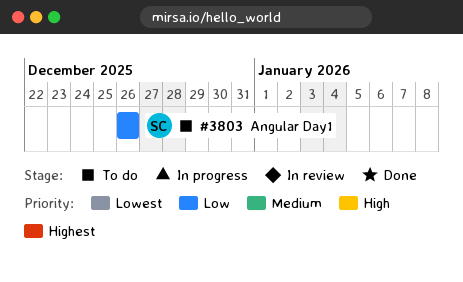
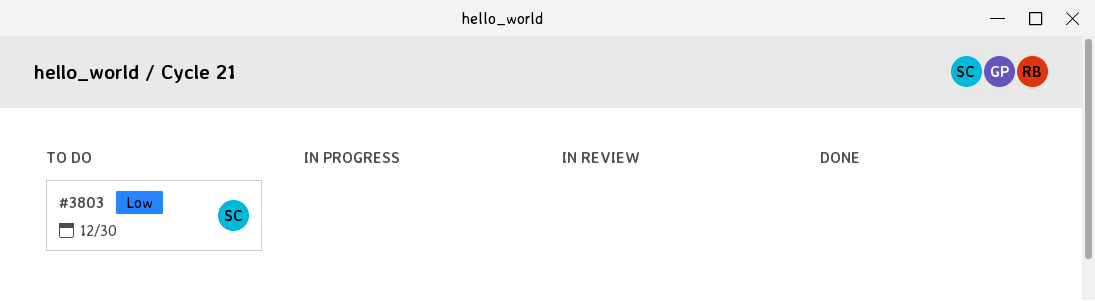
#3803, due: Dec 26 -> Dec 30

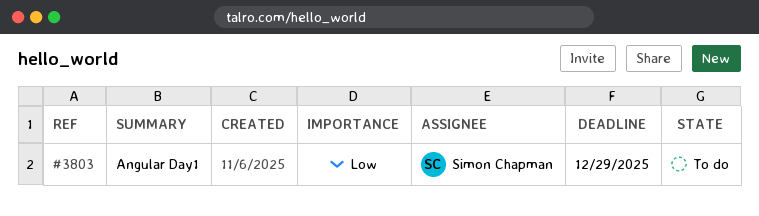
#3803, due: Dec 30 -> Dec 29

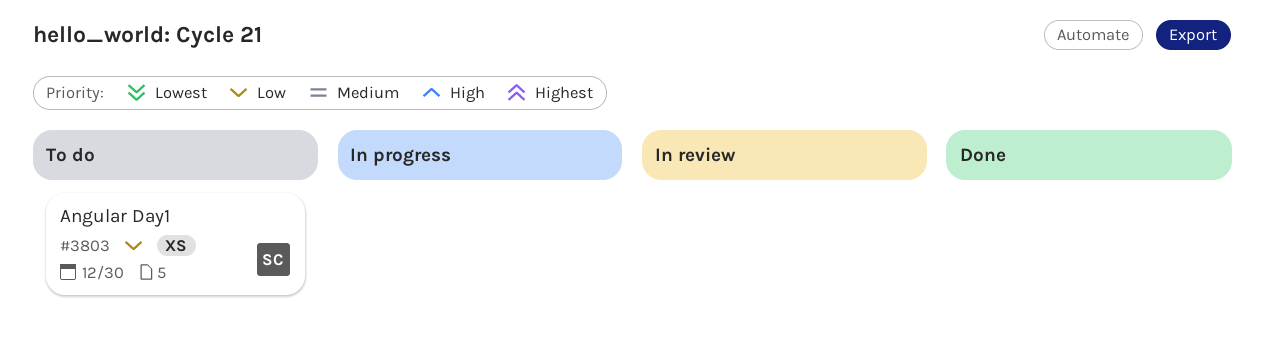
#3803, due: Dec 29 -> Dec 30

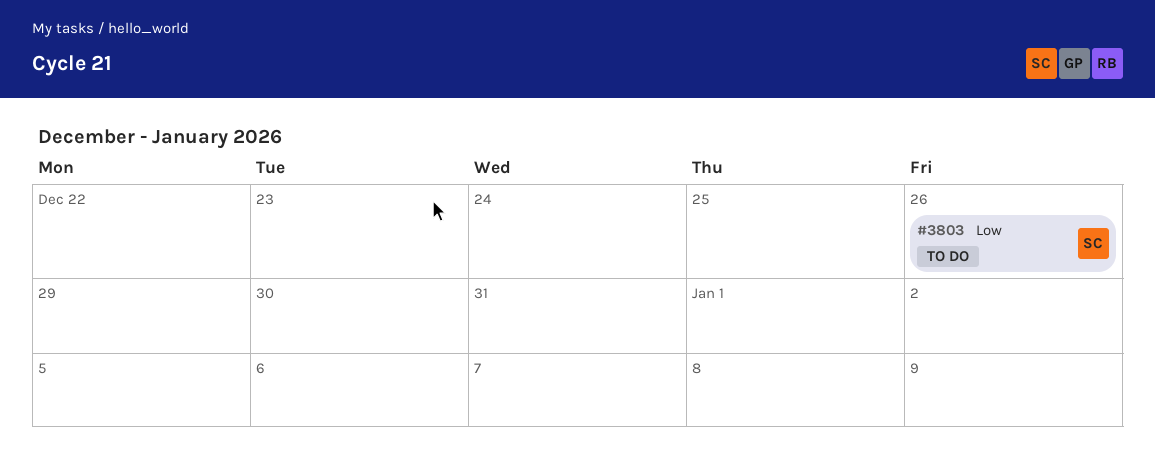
#3803, due: Dec 30 -> Dec 26

